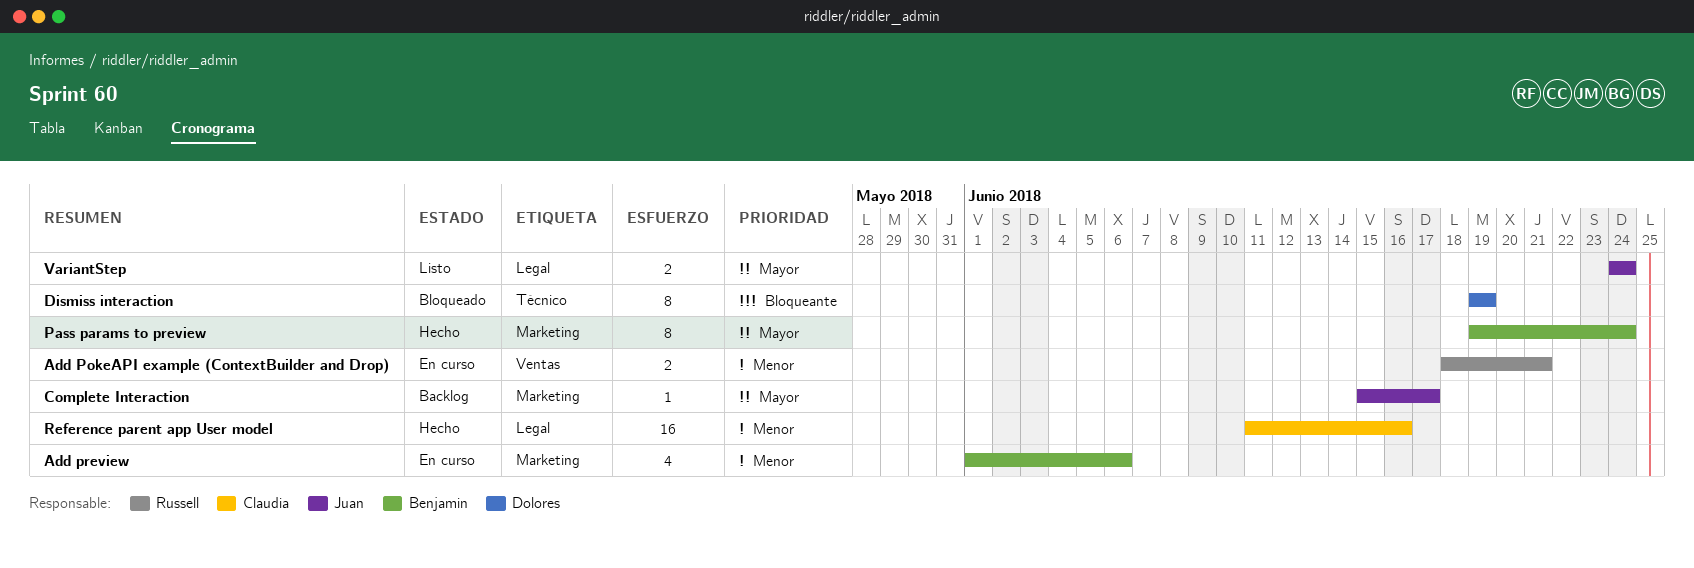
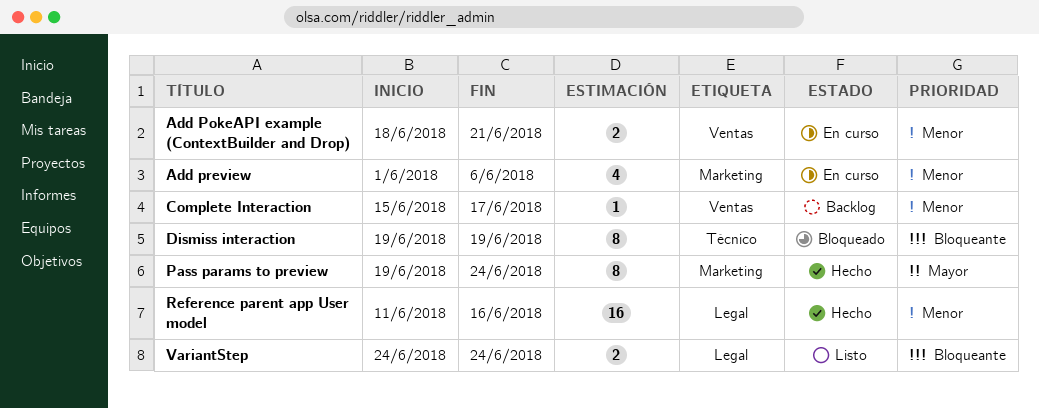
Complete Interaction, priority: Mayor -> Menor
Complete Interaction, label: Marketing -> Ventas
VariantStep, priority: Mayor -> Bloqueante

